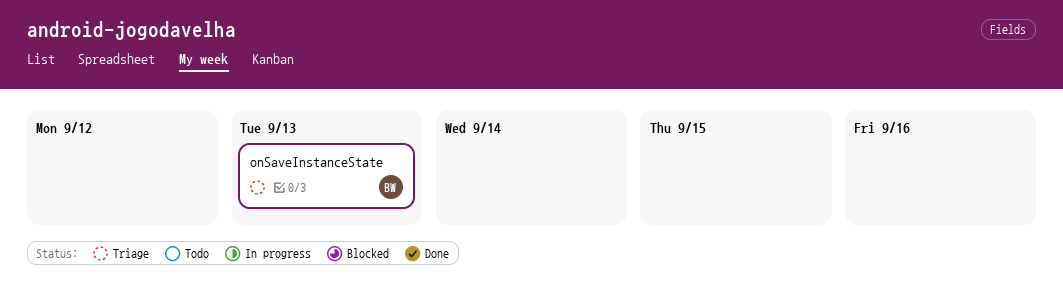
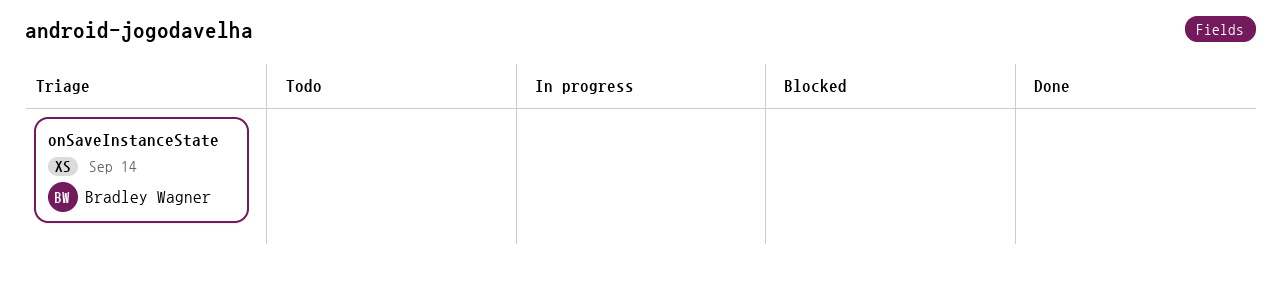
onSaveInstanceState, due: Sep 13 -> Sep 14

